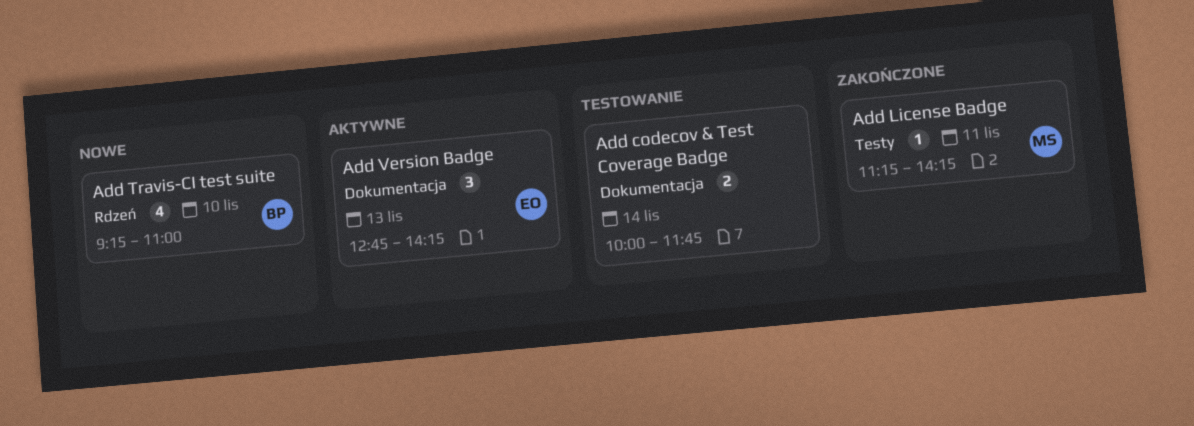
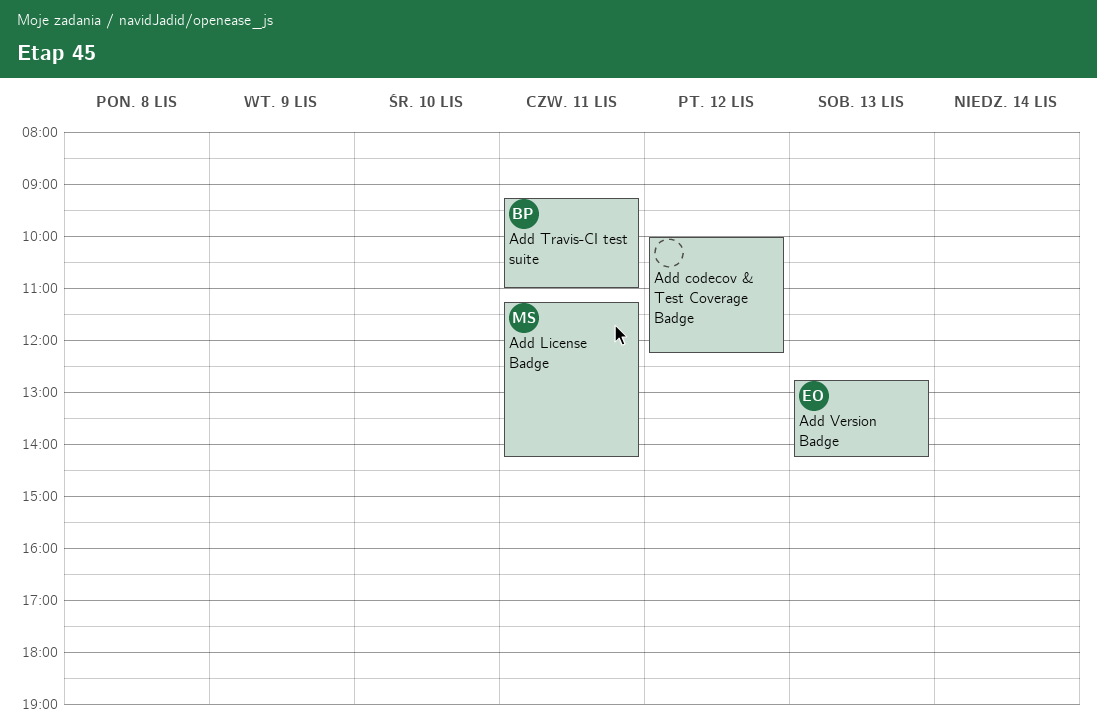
Add codecov & Test Coverage Badge, day: Nov 14 -> Nov 12
Add codecov & Test Coverage Badge, ends: 11:45 -> 12:15
Add Travis-CI test suite, day: Nov 10 -> Nov 11

